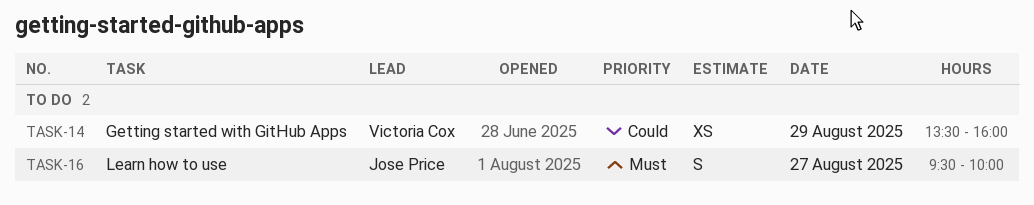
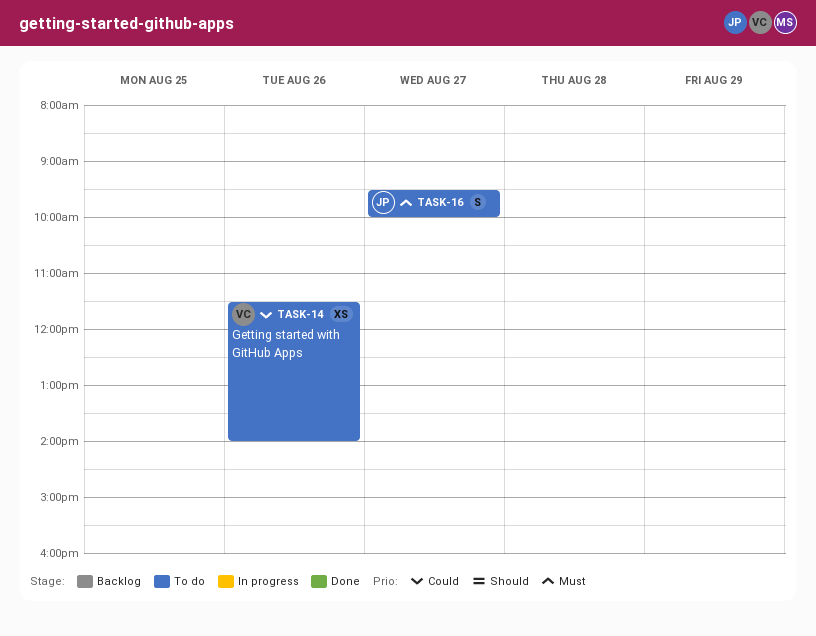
TASK-14, day: Aug 29 -> Aug 26
TASK-14, begins: 13:30 -> 11:30
TASK-14, ends: 16:00 -> 14:00

